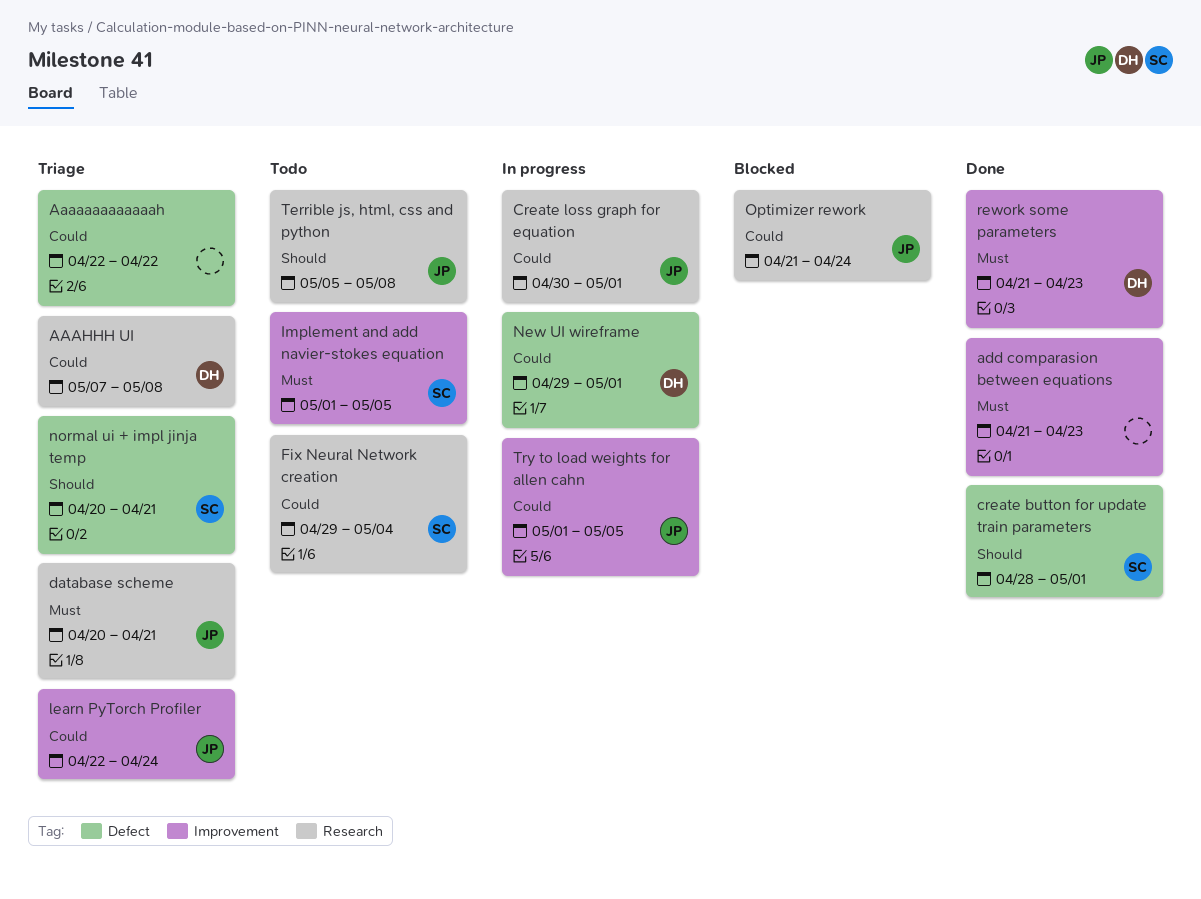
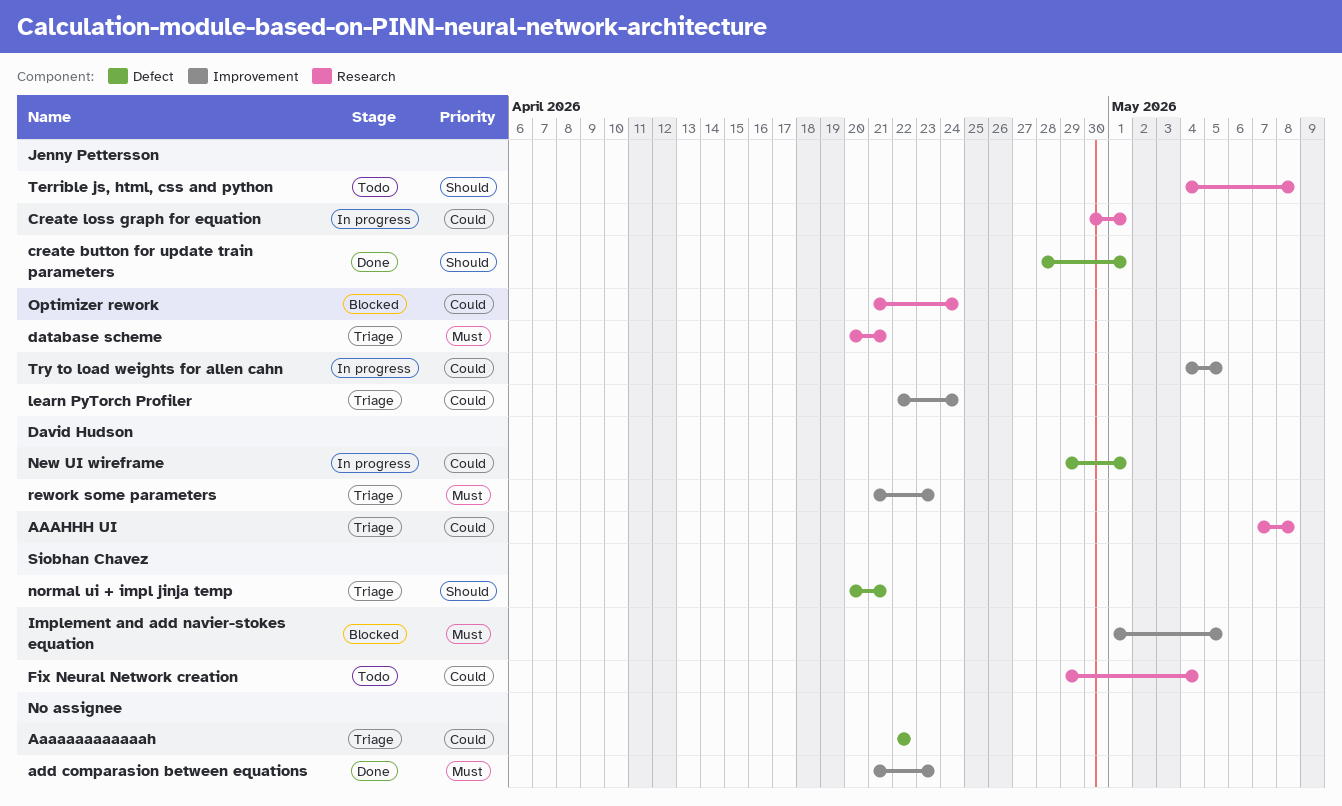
create button for update train parameters, owner: Siobhan Chavez -> Jenny Pettersson
Implement and add navier-stokes equation, status: Todo -> Blocked
rework some parameters, status: Done -> Triage
Terrible js, html, css and python, start: May 5 -> May 4
Try to load weights for allen cahn, start: May 1 -> May 4

